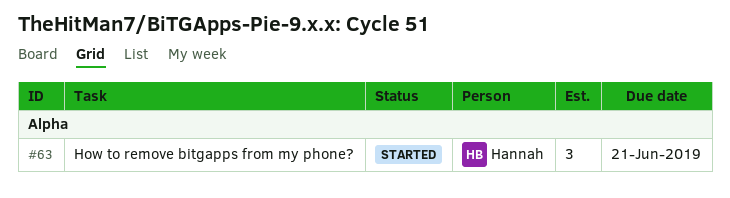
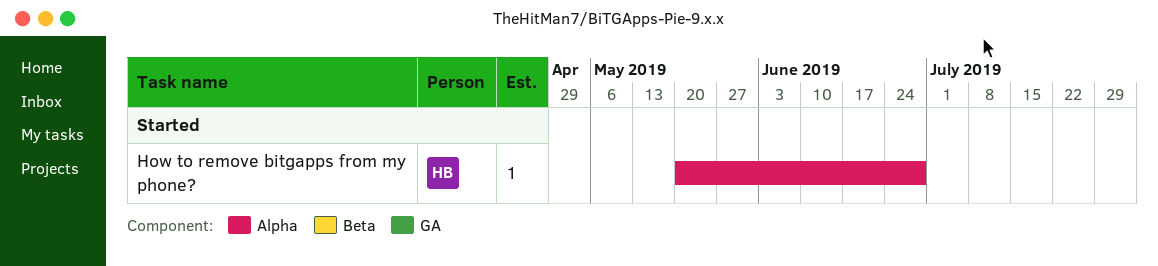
How to remove bitgapps from my phone?, estimate: 3 -> 1
How to remove bitgapps from my phone?, due: Jun 21 -> Jun 28

